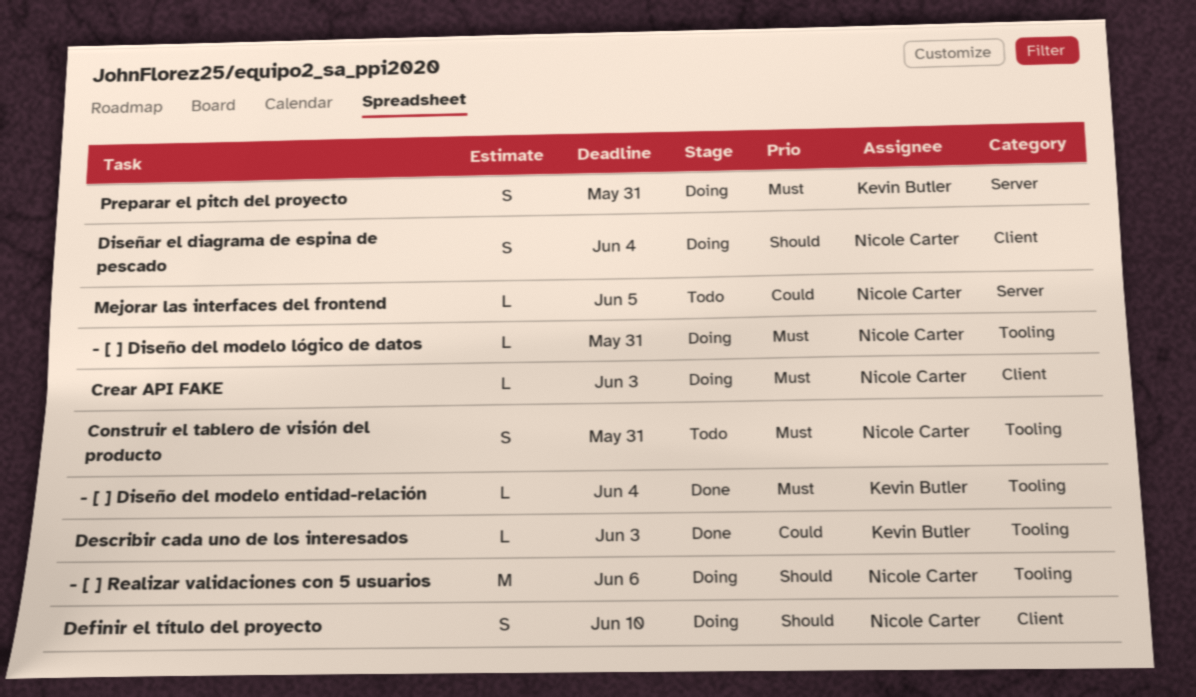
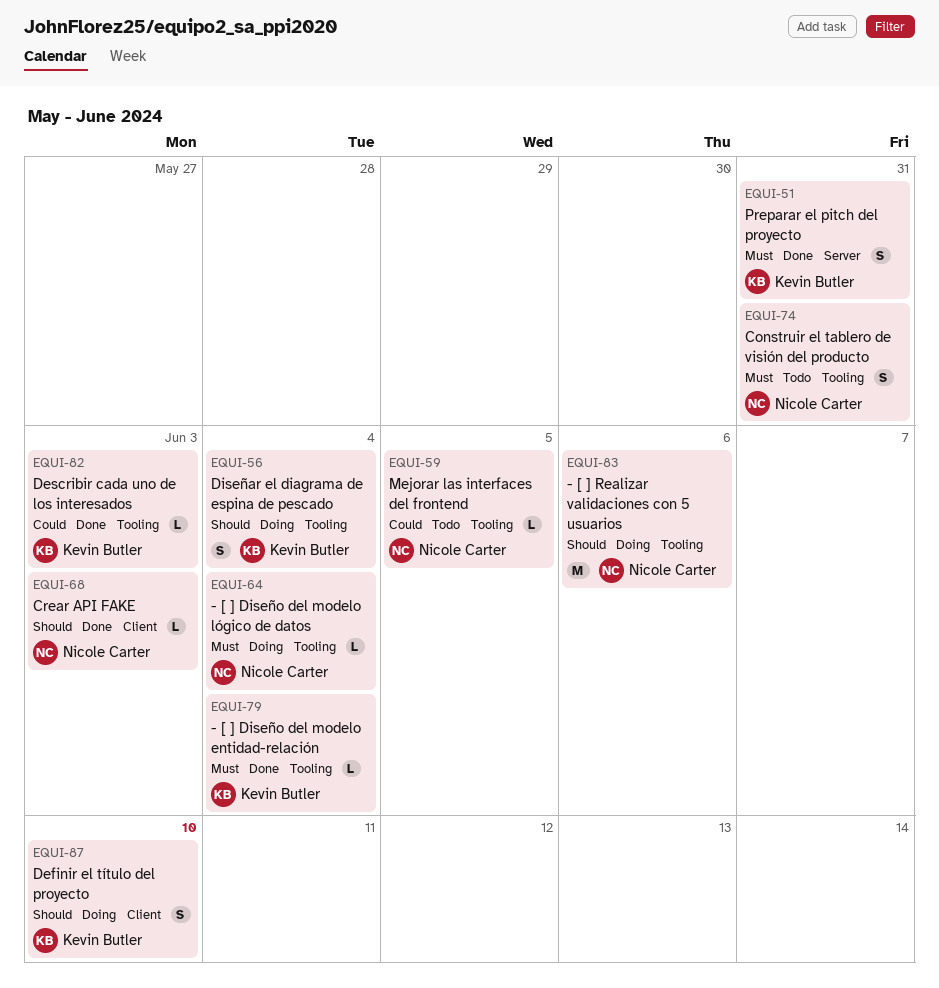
- [ ] Diseño del modelo lógico de datos, due: May 31 -> Jun 4
Crear API FAKE, status: Doing -> Done
Crear API FAKE, priority: Must -> Should
Definir el título del proyecto, owner: Nicole Carter -> Kevin Butler
Diseñar el diagrama de espina de pescado, owner: Nicole Carter -> Kevin Butler
Diseñar el diagrama de espina de pescado, label: Client -> Tooling
Mejorar las interfaces del frontend, label: Server -> Tooling
Preparar el pitch del proyecto, status: Doing -> Done

